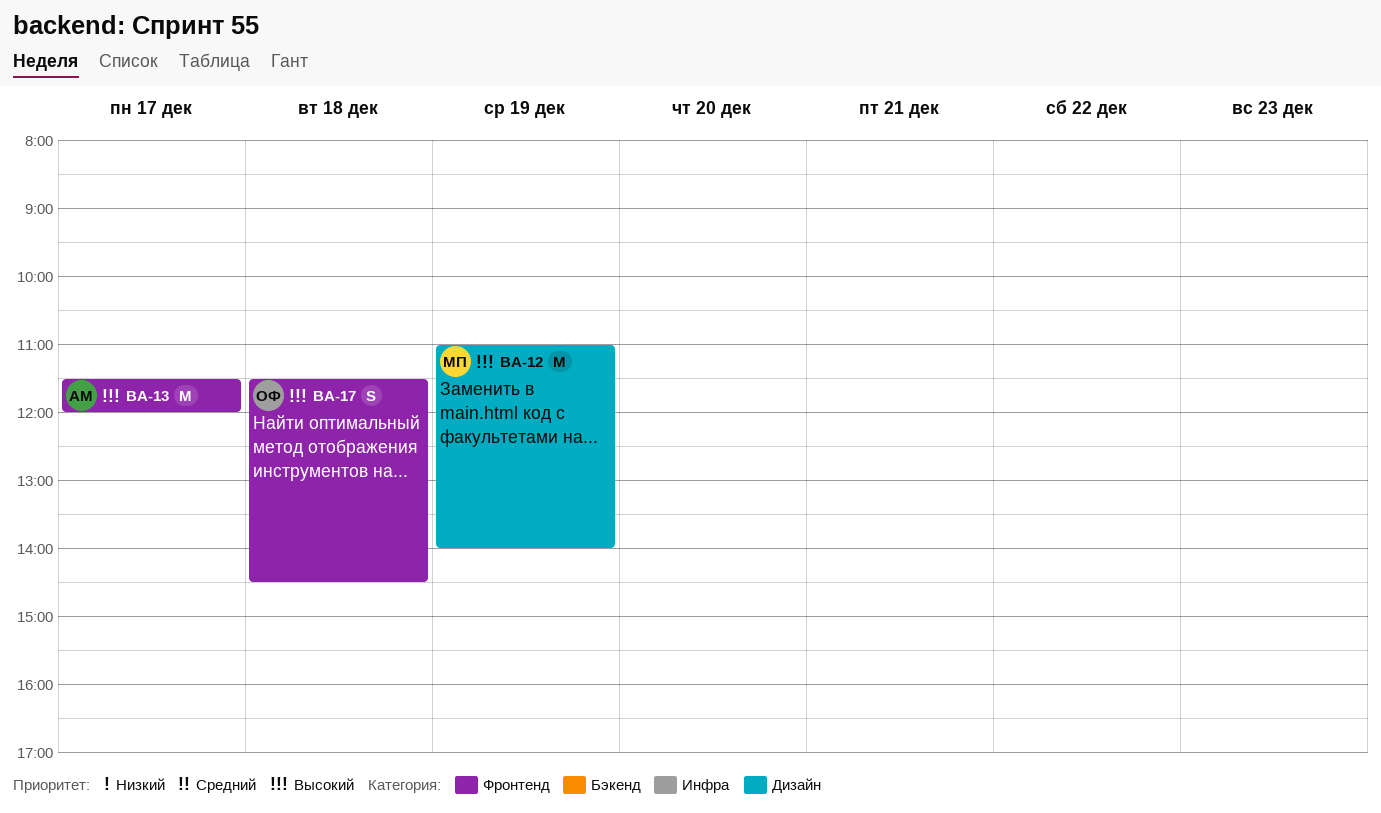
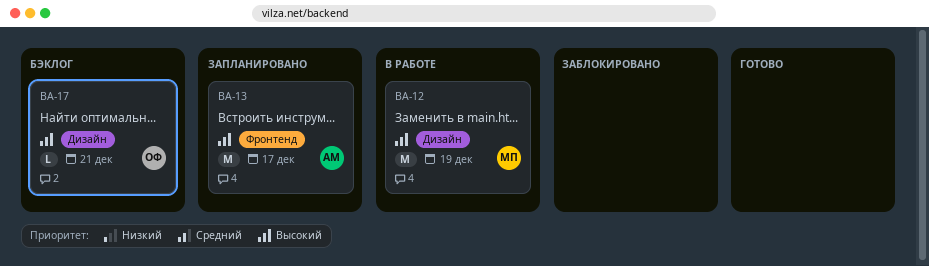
BA-17, label: Фронтенд -> Дизайн
BA-17, estimate: S -> L
BA-17, day: Dec 18 -> Dec 21

